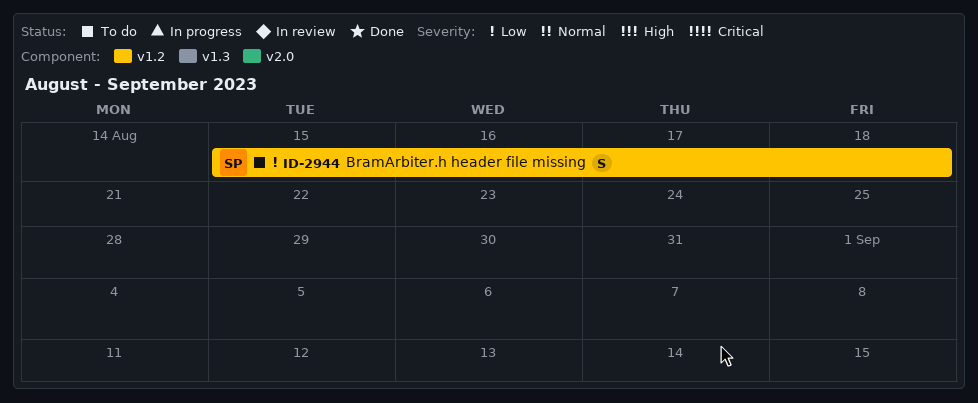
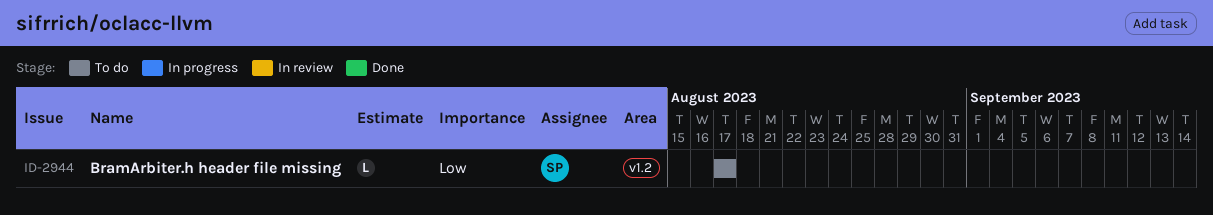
ID-2944, estimate: S -> L
ID-2944, start: Aug 15 -> Aug 17
ID-2944, due: Aug 18 -> Aug 17

